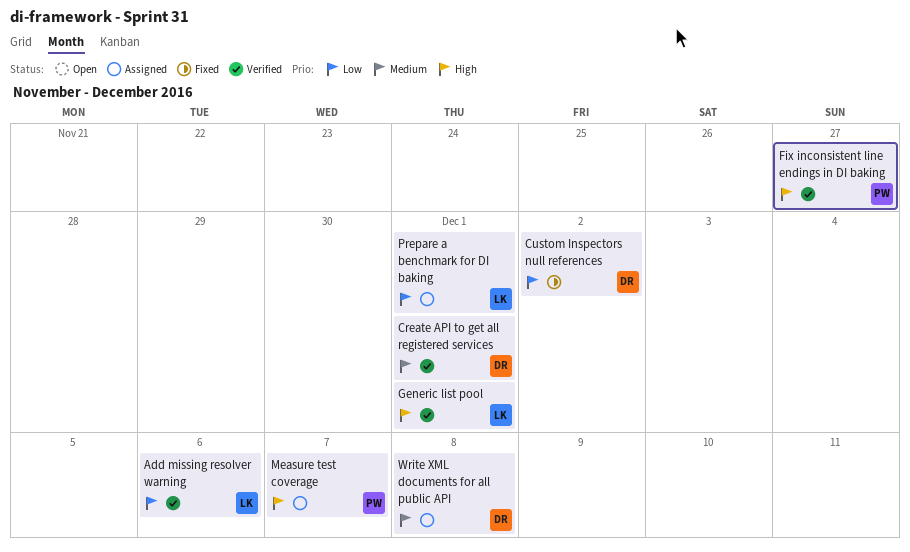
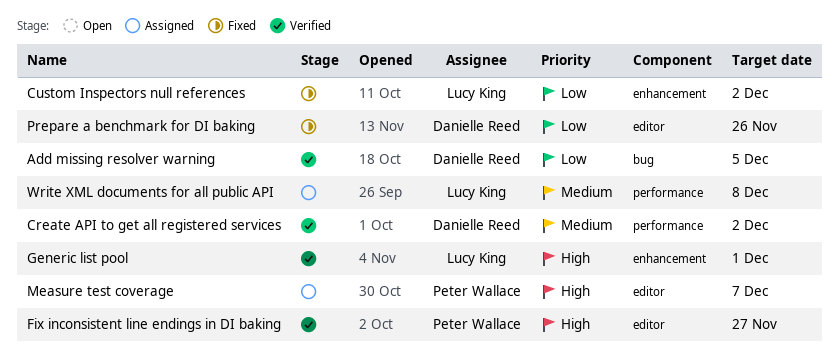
Add missing resolver warning, owner: Lucy King -> Danielle Reed
Add missing resolver warning, due: Dec 6 -> Dec 5
Create API to get all registered services, due: Dec 1 -> Dec 2
Custom Inspectors null references, owner: Danielle Reed -> Lucy King
Prepare a benchmark for DI baking, status: Assigned -> Fixed
Prepare a benchmark for DI baking, owner: Lucy King -> Danielle Reed
Prepare a benchmark for DI baking, due: Dec 1 -> Nov 26
Write XML documents for all public API, owner: Danielle Reed -> Lucy King

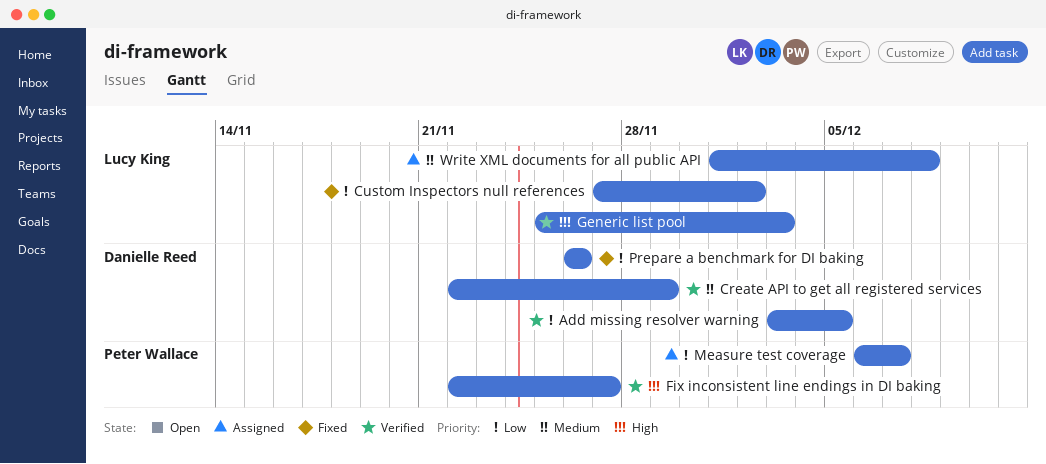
Create API to get all registered services, due: Dec 2 -> Nov 29
Generic list pool, due: Dec 1 -> Dec 3
Measure test coverage, priority: High -> Low

